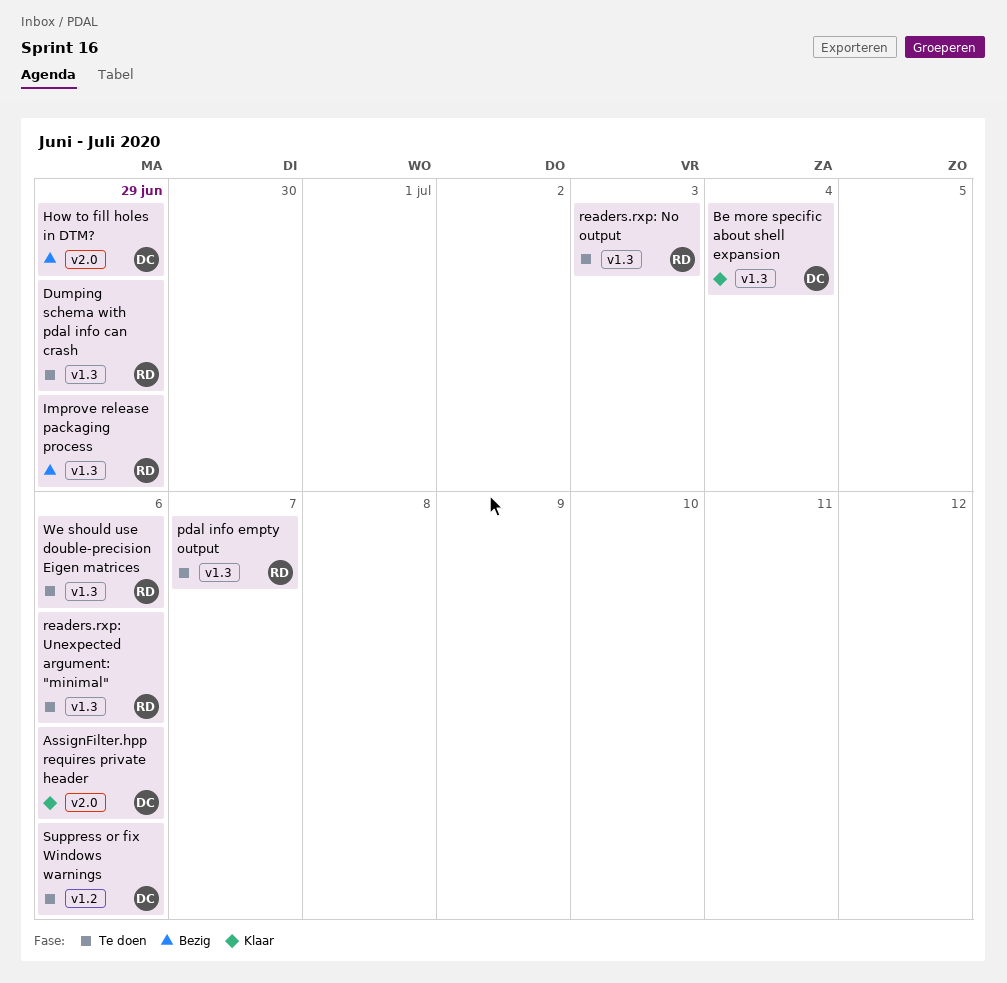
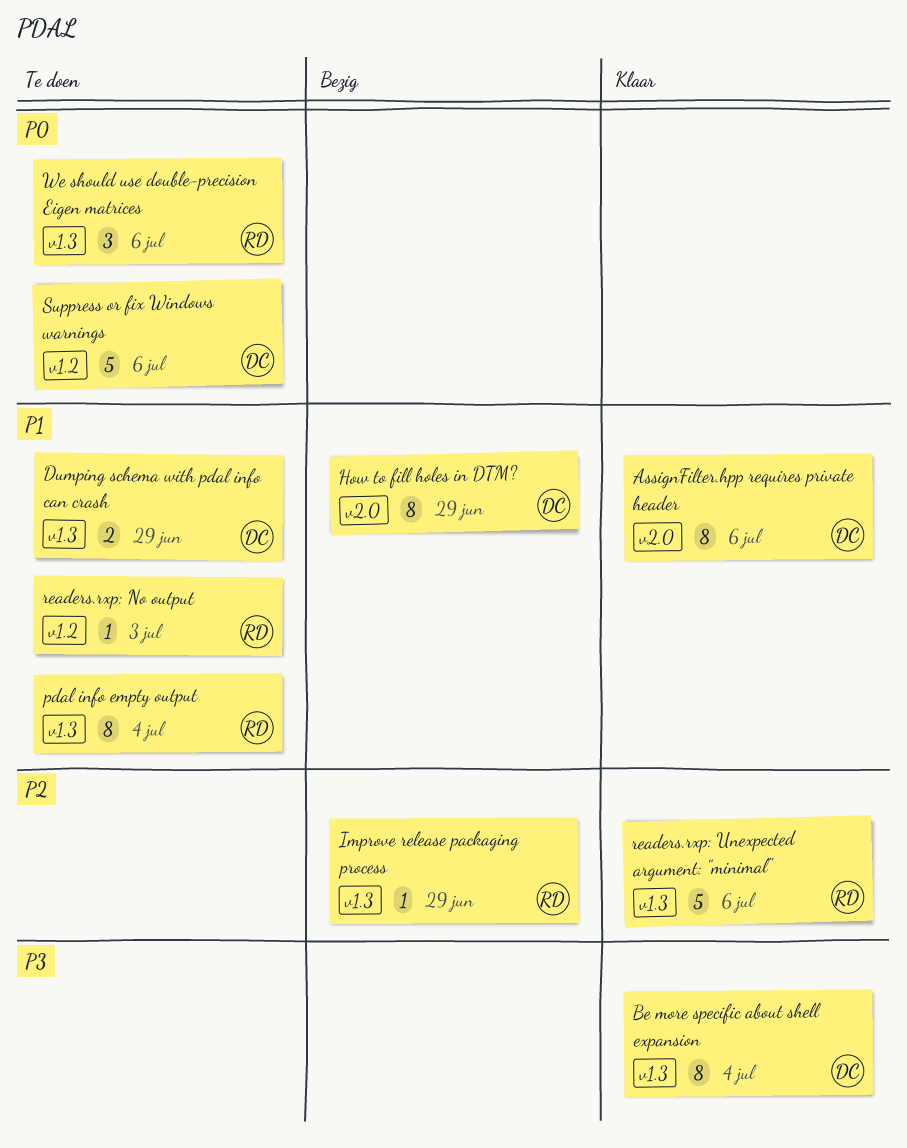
Dumping schema with pdal info can crash, owner: RD -> DC
pdal info empty output, due: Jul 7 -> Jul 4
readers.rxp: No output, label: v1.3 -> v1.2
readers.rxp: Unexpected argument: "minimal", status: Te doen -> Klaar

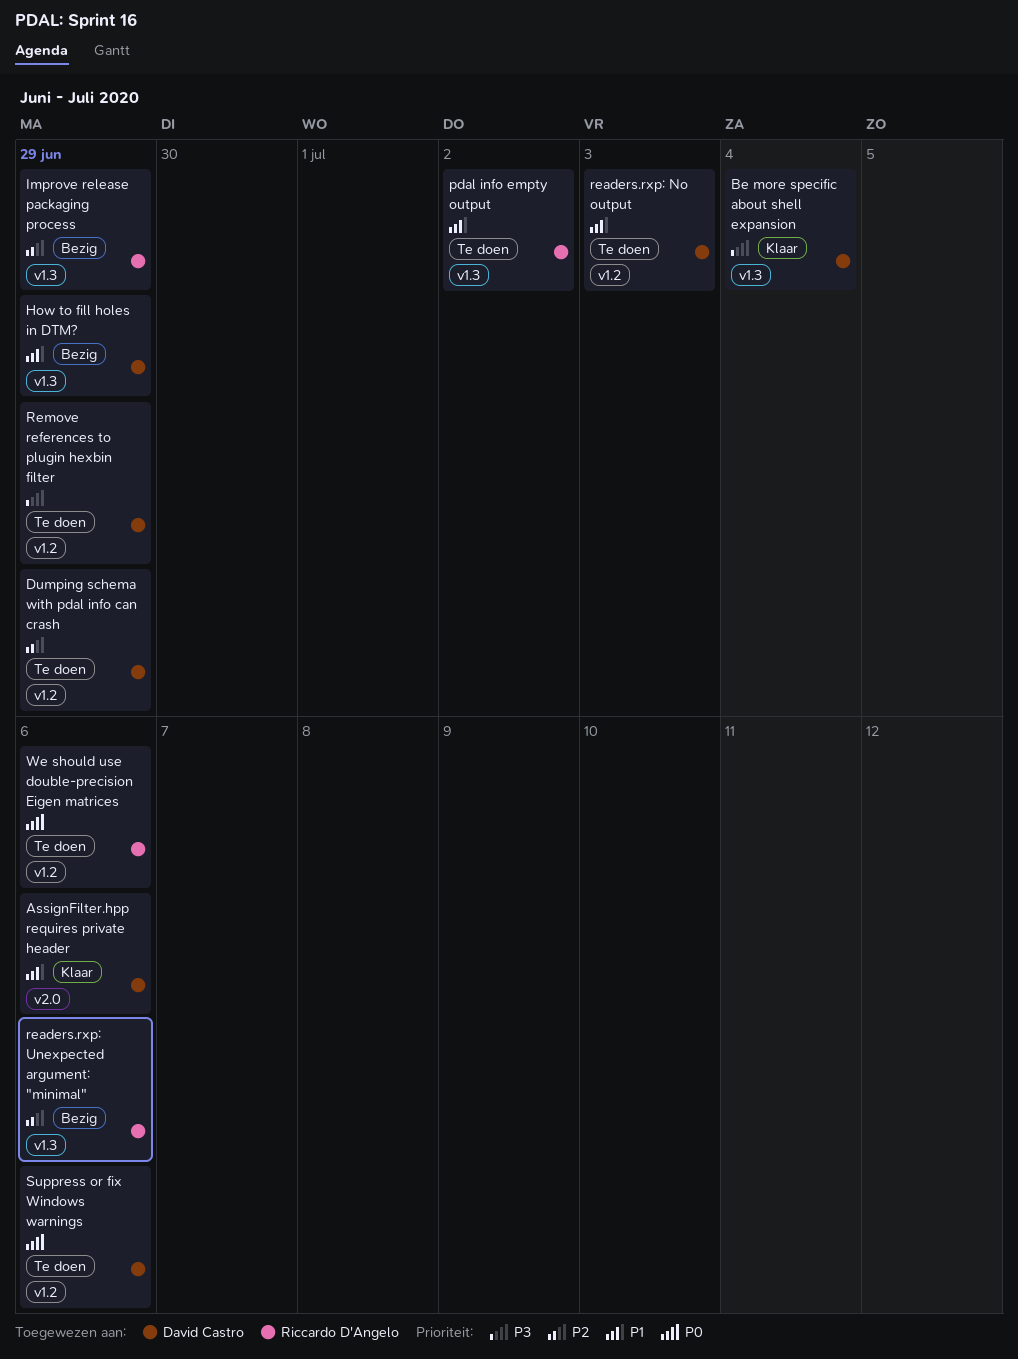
Dumping schema with pdal info can crash, priority: P1 -> P2
Dumping schema with pdal info can crash, label: v1.3 -> v1.2
How to fill holes in DTM?, label: v2.0 -> v1.3
pdal info empty output, due: Jul 4 -> Jul 2
readers.rxp: No output, owner: Riccardo D'Angelo -> David Castro
readers.rxp: Unexpected argument: "minimal", status: Klaar -> Bezig
Remove references to plugin hexbin filter: none -> present
We should use double-precision Eigen matrices, label: v1.3 -> v1.2

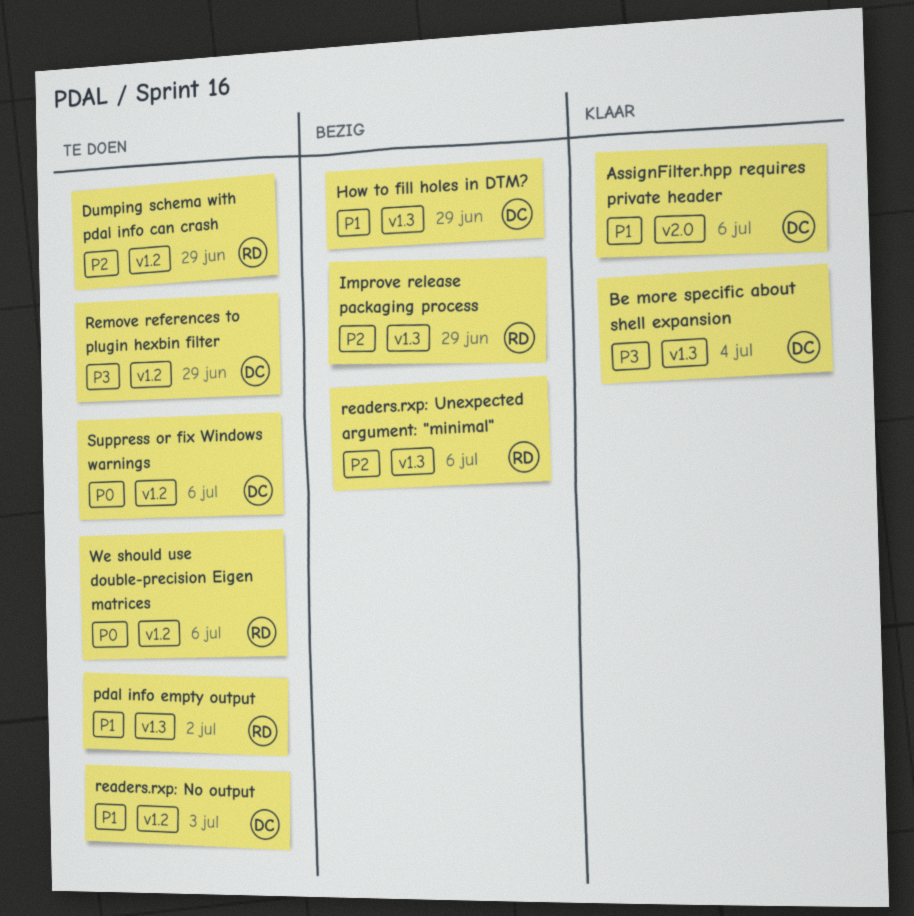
Dumping schema with pdal info can crash, owner: David Castro -> Riccardo D'Angelo

